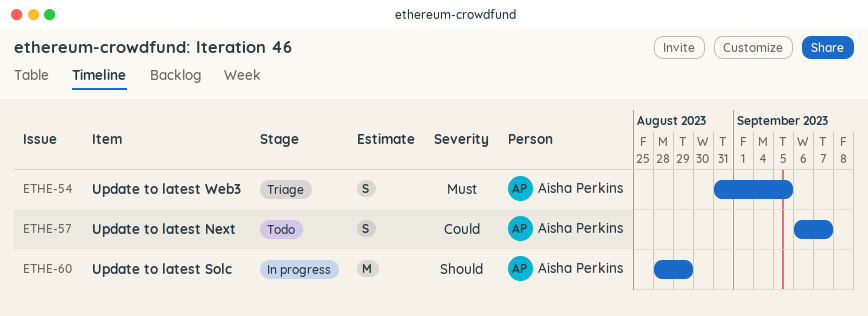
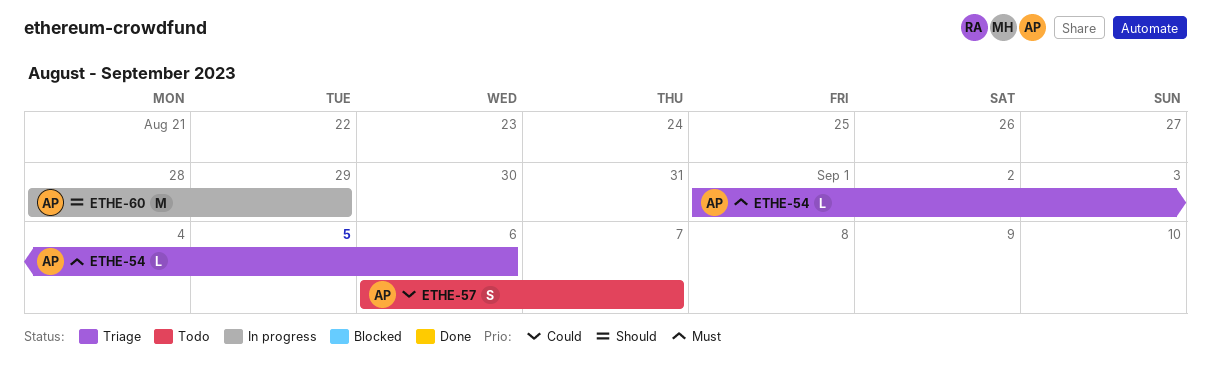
ETHE-54, estimate: S -> L
ETHE-54, start: Aug 31 -> Sep 1
ETHE-54, due: Sep 5 -> Sep 6

